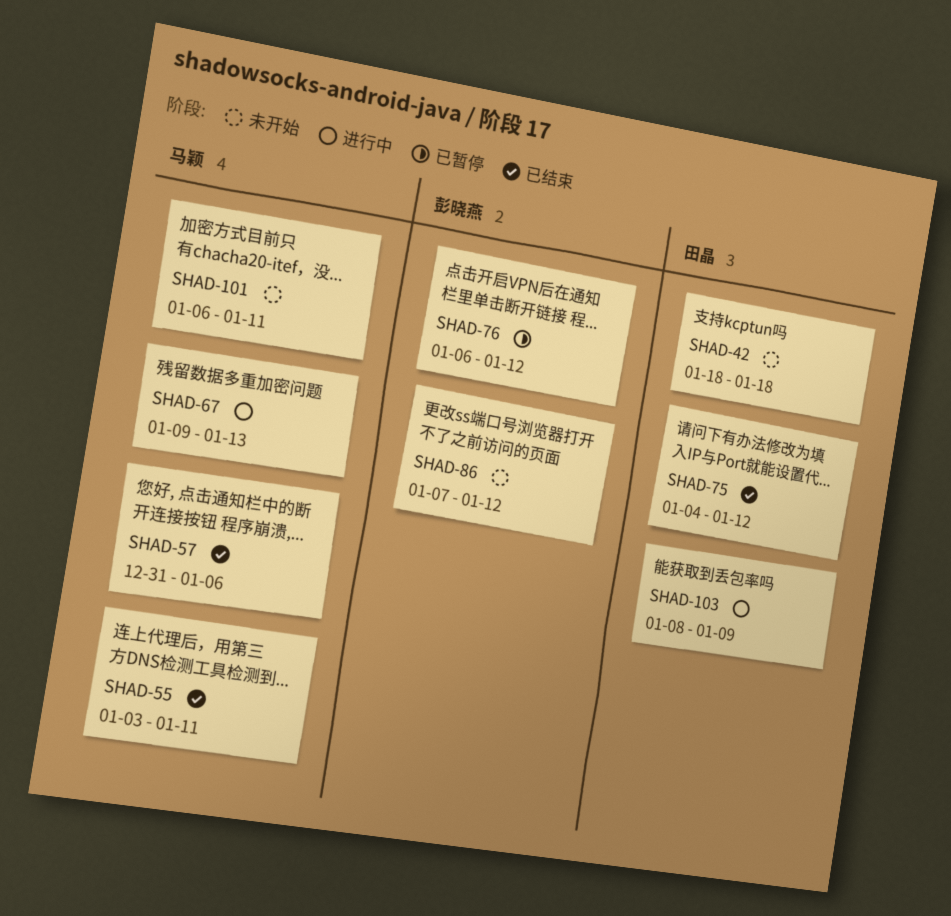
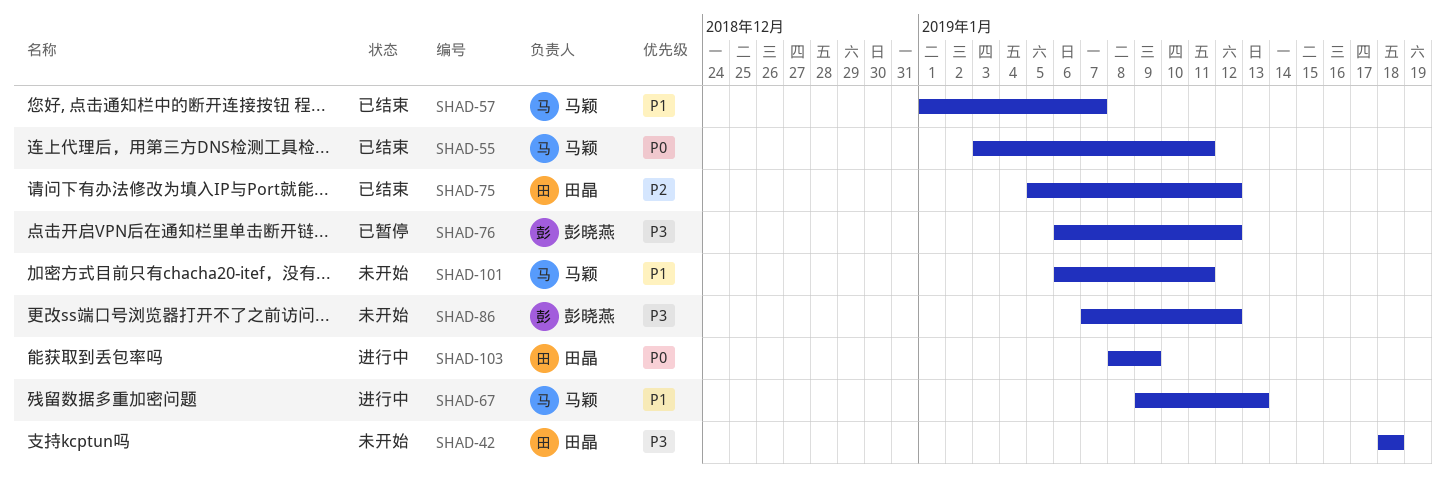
SHAD-57, start: Dec 31 -> Jan 1
SHAD-57, due: Jan 6 -> Jan 7
SHAD-75, start: Jan 4 -> Jan 5

